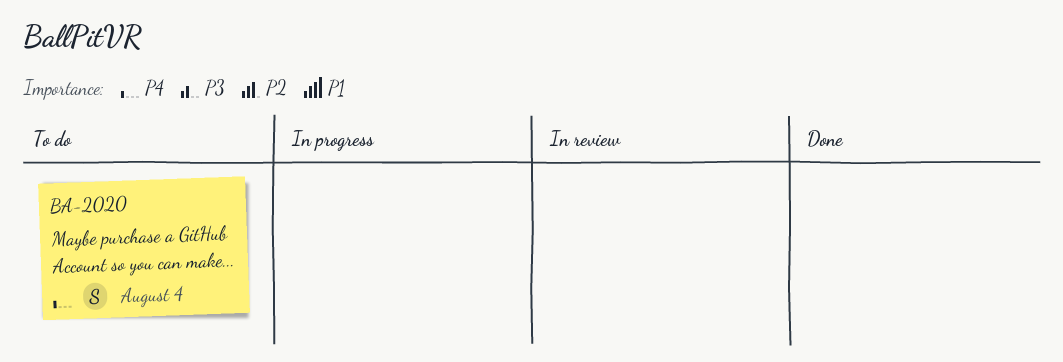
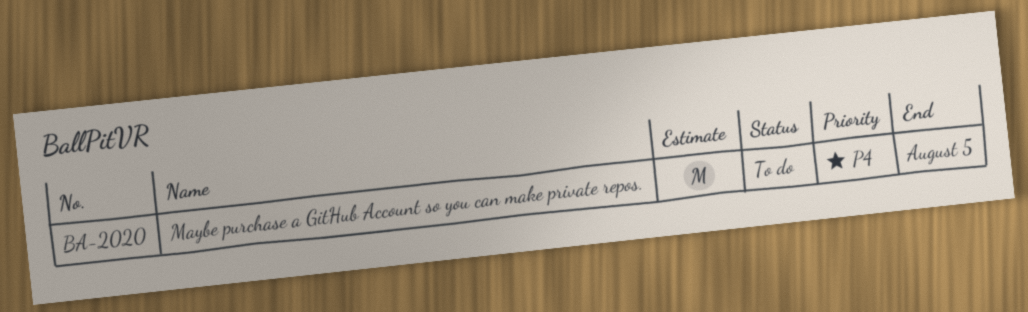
BA-2020, estimate: S -> M
BA-2020, due: Aug 4 -> Aug 5

